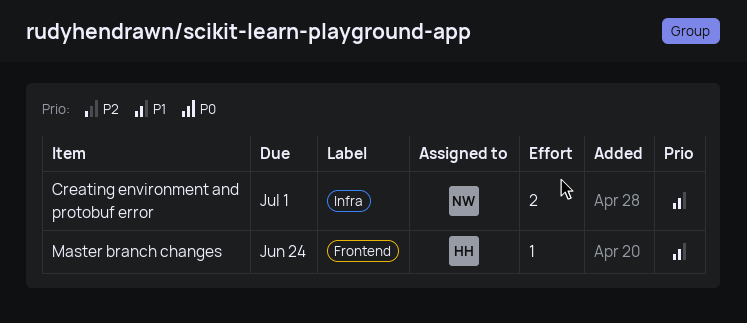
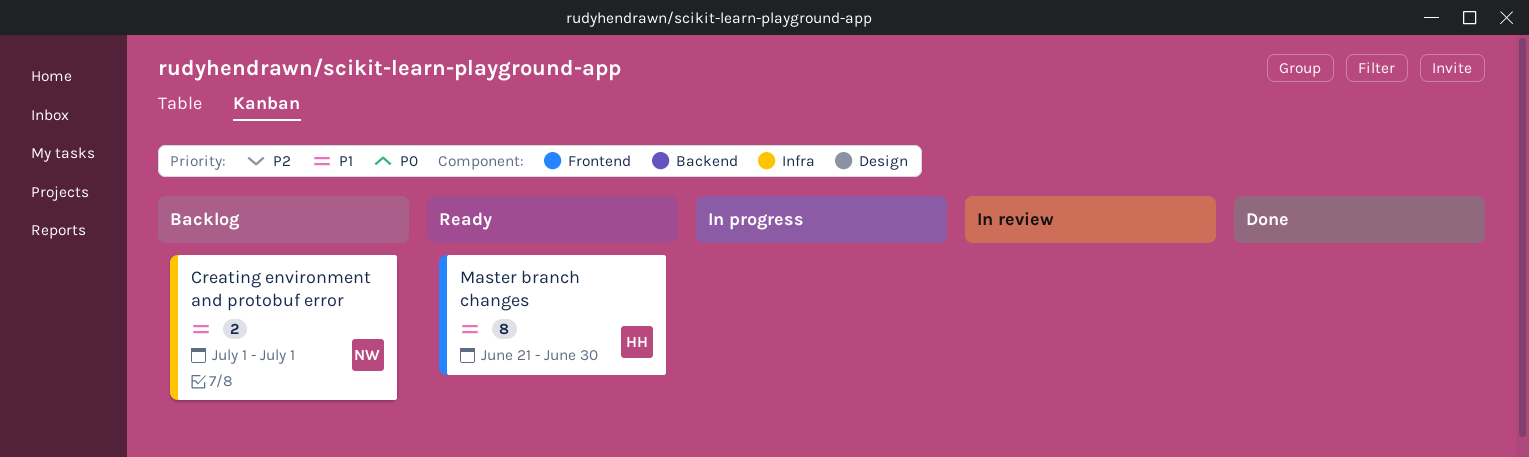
Master branch changes, estimate: 1 -> 8
Master branch changes, due: Jun 24 -> Jun 30

